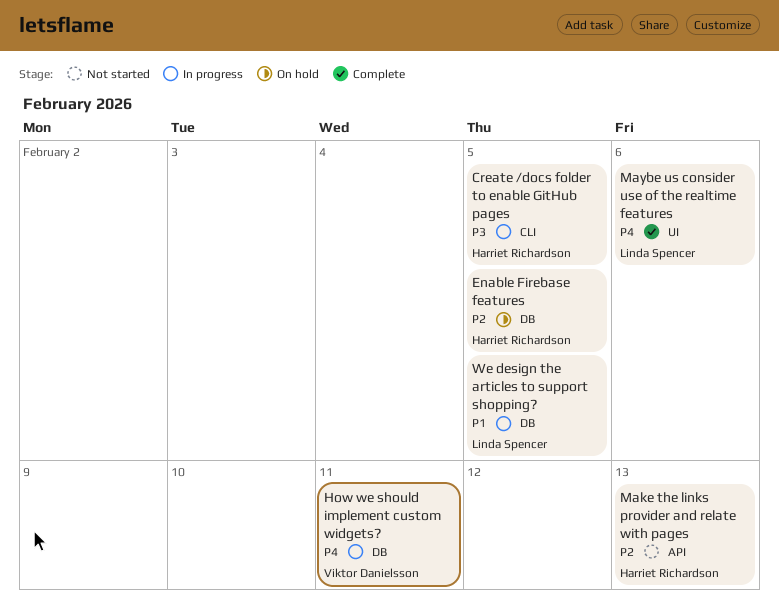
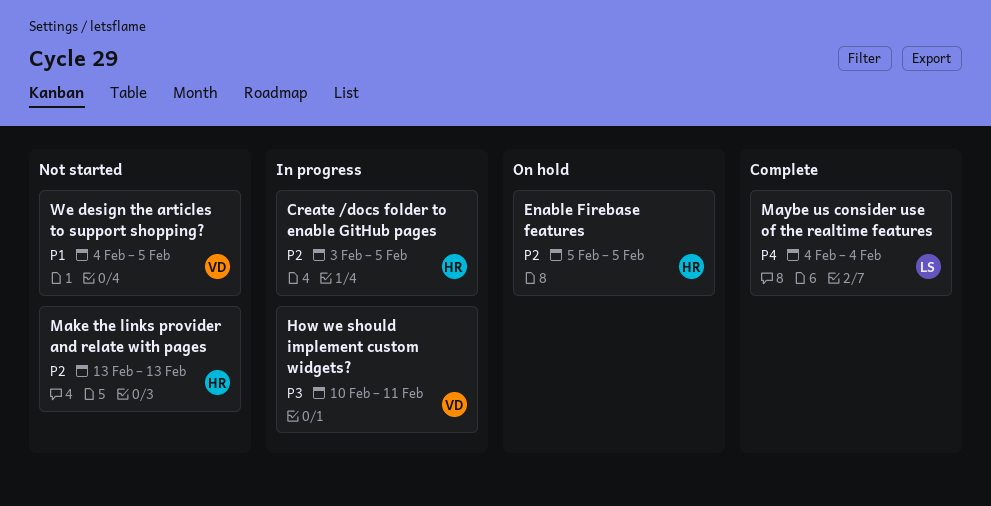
Create /docs folder to enable GitHub pages, priority: P3 -> P2
How we should implement custom widgets?, priority: P4 -> P3
Maybe us consider use of the realtime features, due: Feb 6 -> Feb 4
We design the articles to support shopping?, status: In progress -> Not started
We design the articles to support shopping?, owner: Linda Spencer -> Viktor Danielsson

